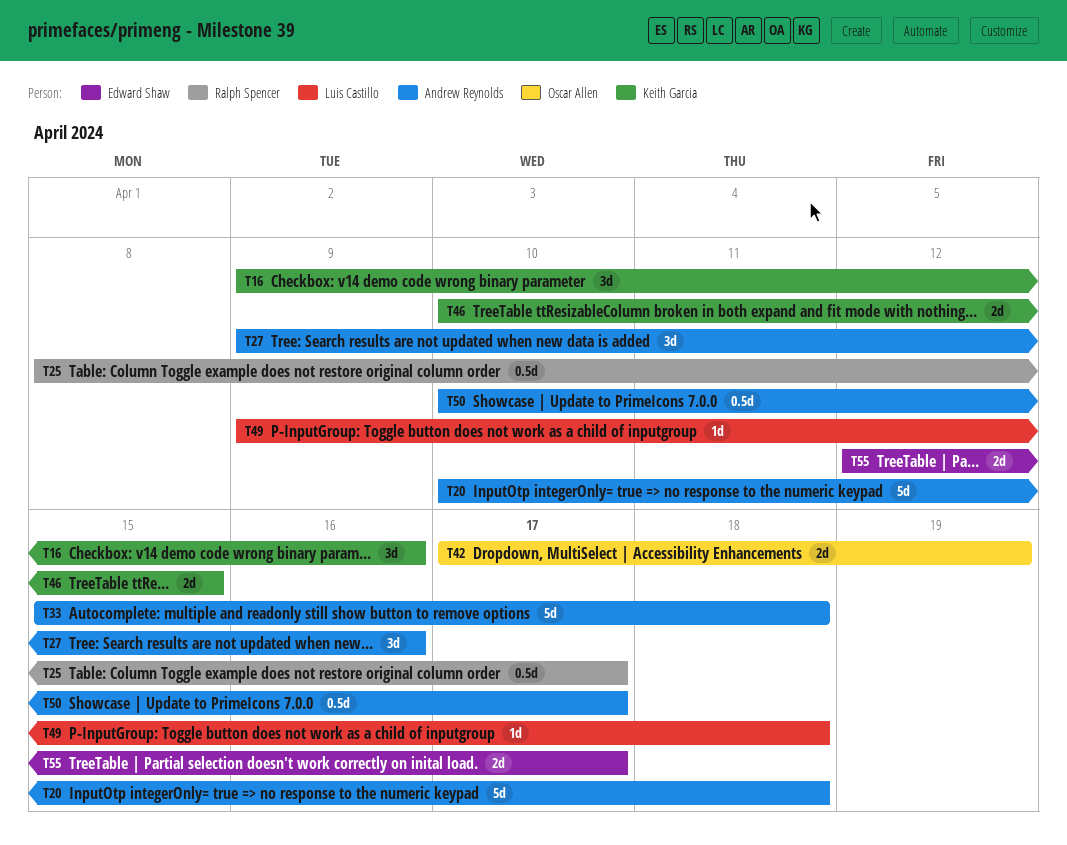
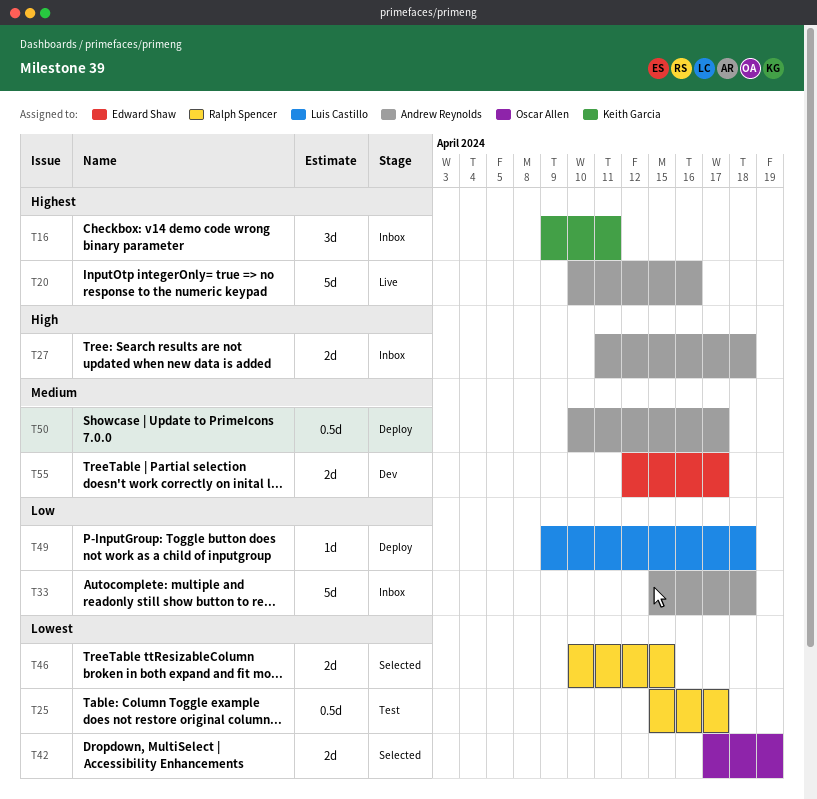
T16, due: Apr 16 -> Apr 11
T20, due: Apr 18 -> Apr 16
T25, start: Apr 8 -> Apr 15
T27, estimate: 3d -> 2d
T27, start: Apr 9 -> Apr 11
T27, due: Apr 16 -> Apr 18
T46, owner: Keith Garcia -> Ralph Spencer

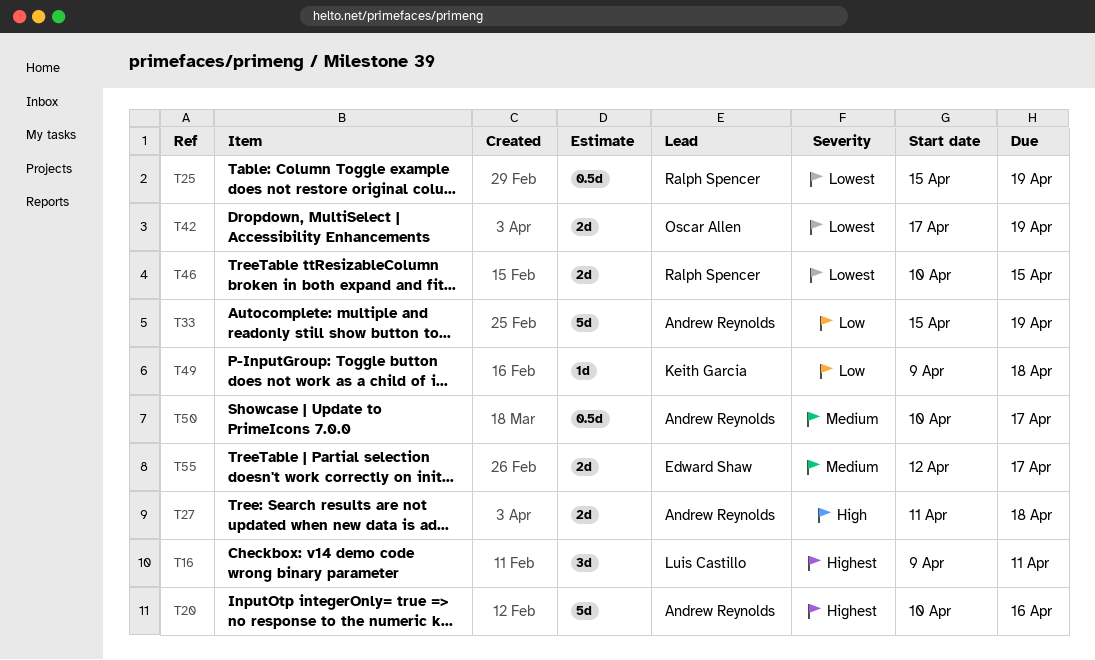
T16, owner: Keith Garcia -> Luis Castillo
T25, due: Apr 17 -> Apr 19
T33, due: Apr 18 -> Apr 19
T49, owner: Luis Castillo -> Keith Garcia

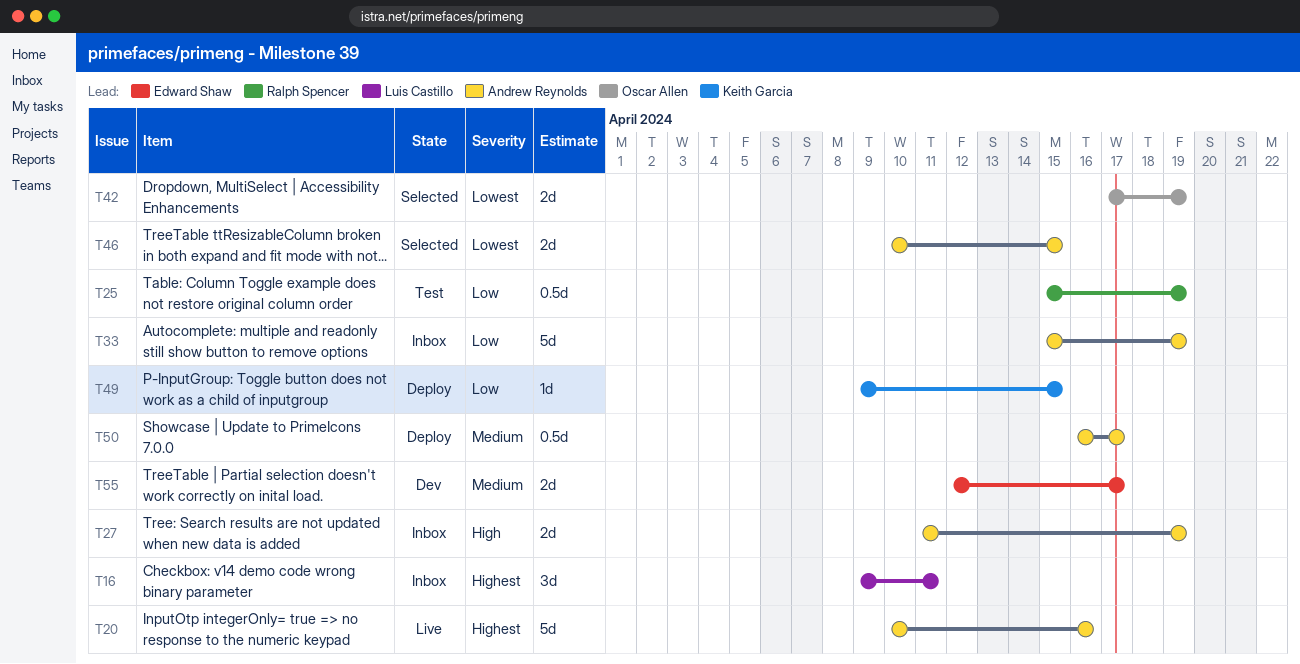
T25, priority: Lowest -> Low
T27, due: Apr 18 -> Apr 19
T46, owner: Ralph Spencer -> Andrew Reynolds
T49, due: Apr 18 -> Apr 15
T50, start: Apr 10 -> Apr 16

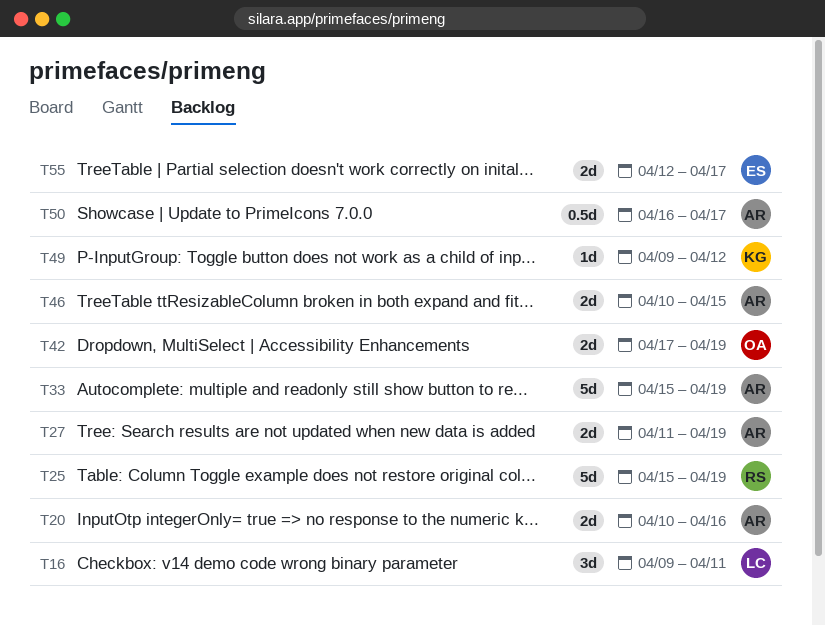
T20, estimate: 5d -> 2d
T25, estimate: 0.5d -> 5d
T49, due: Apr 15 -> Apr 12

